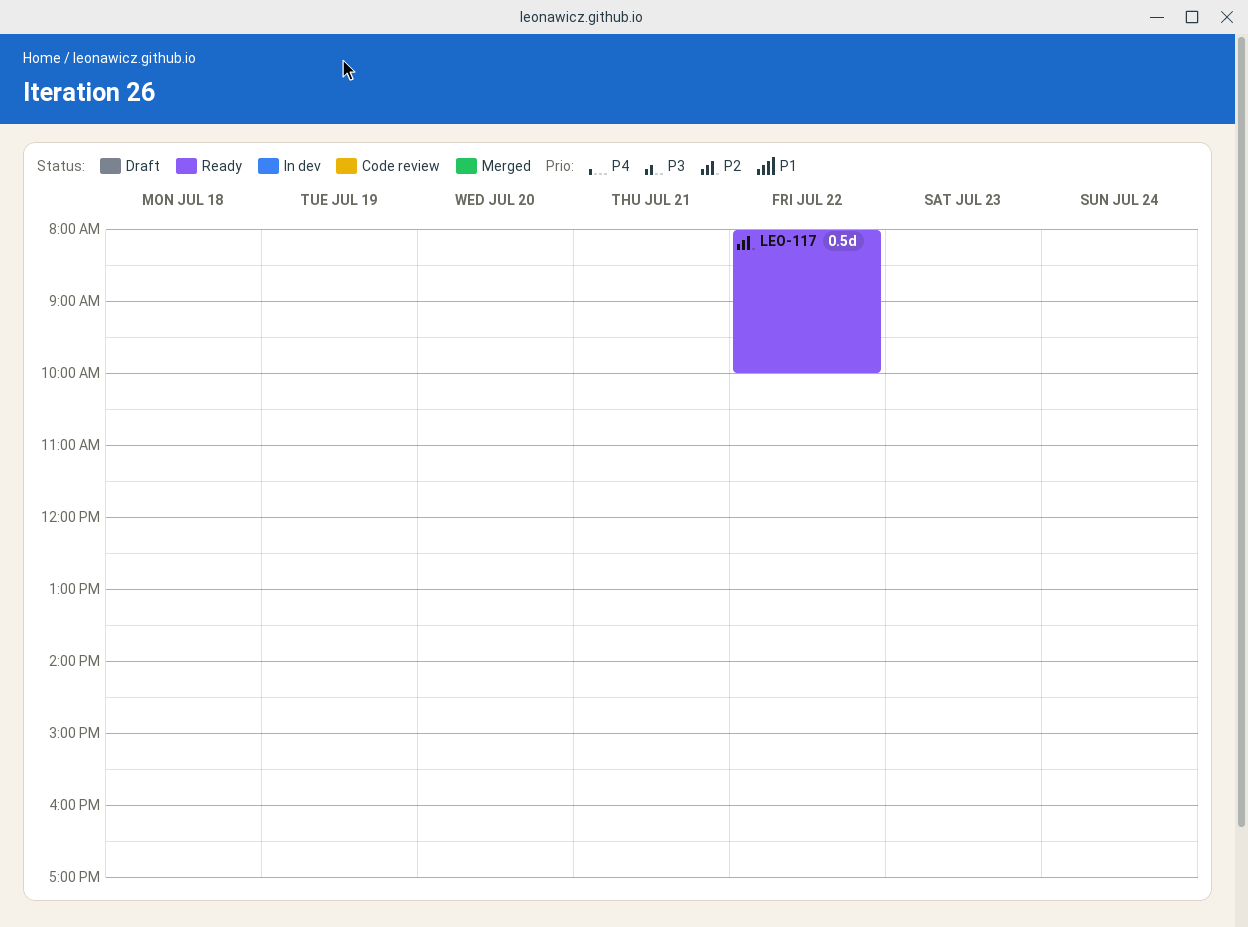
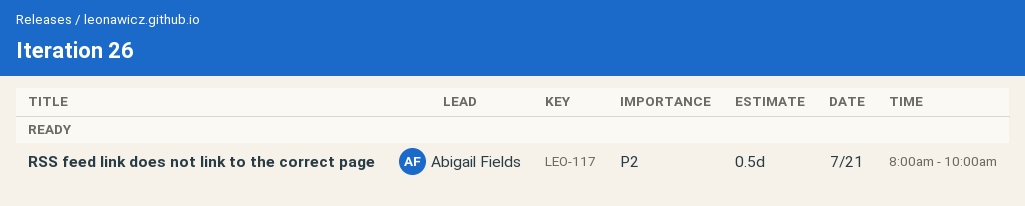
LEO-117, day: Jul 22 -> Jul 21

